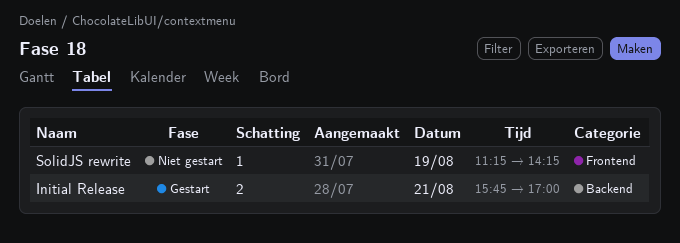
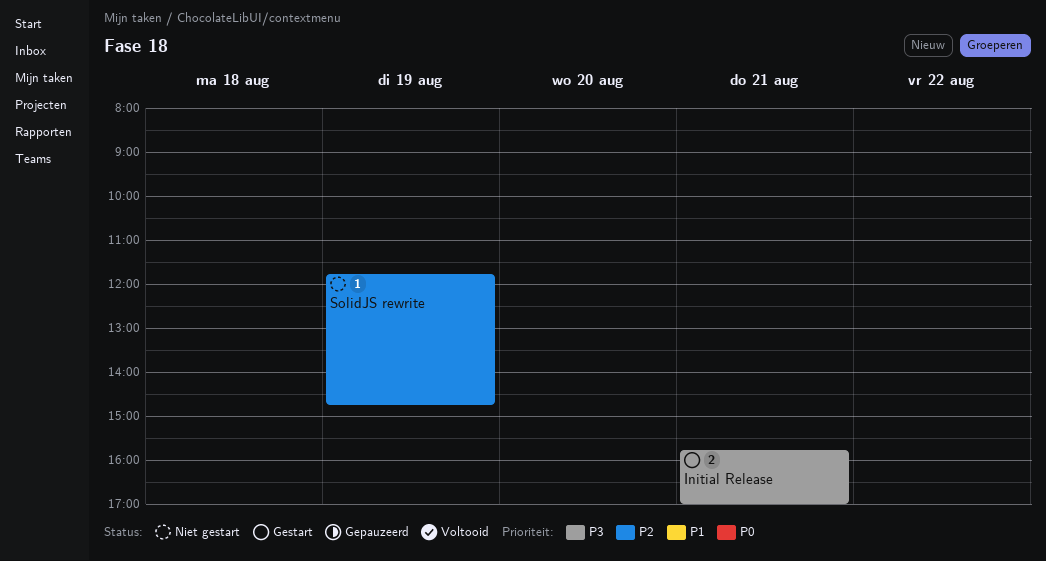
SolidJS rewrite, begins: 11:15 -> 11:45
SolidJS rewrite, ends: 14:15 -> 14:45

